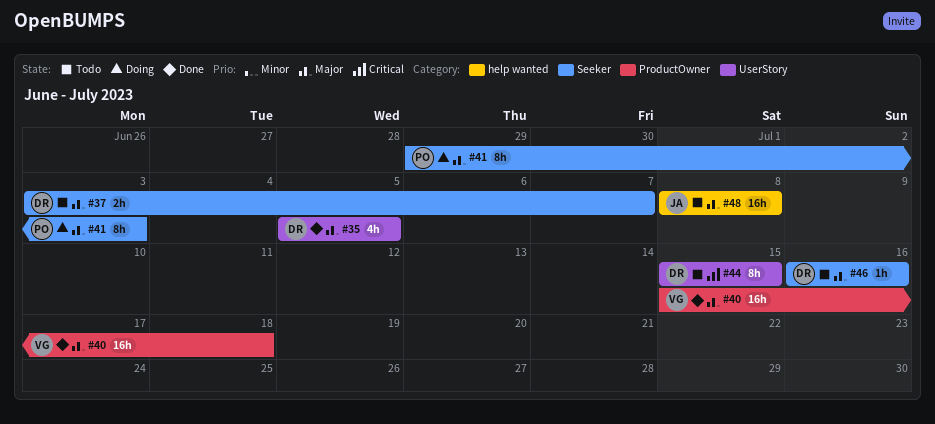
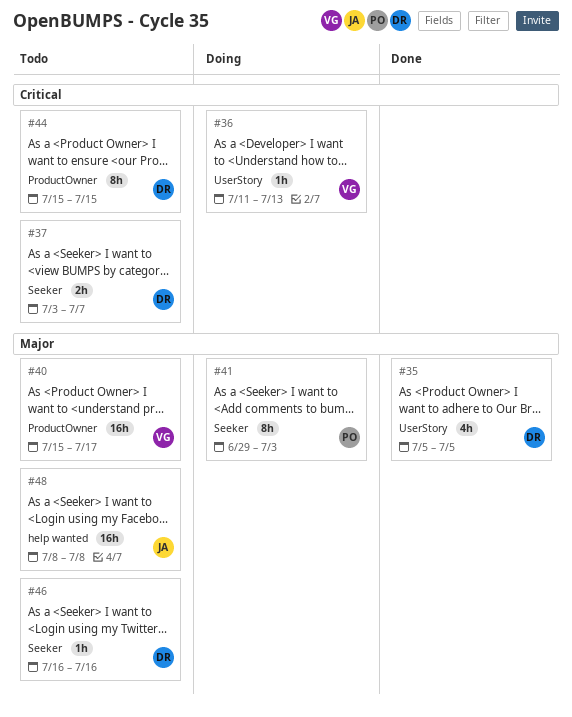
#36: none -> present
#37, priority: Major -> Critical
#40, status: Done -> Todo
#40, due: Jul 18 -> Jul 17
#44, label: UserStory -> ProductOwner

